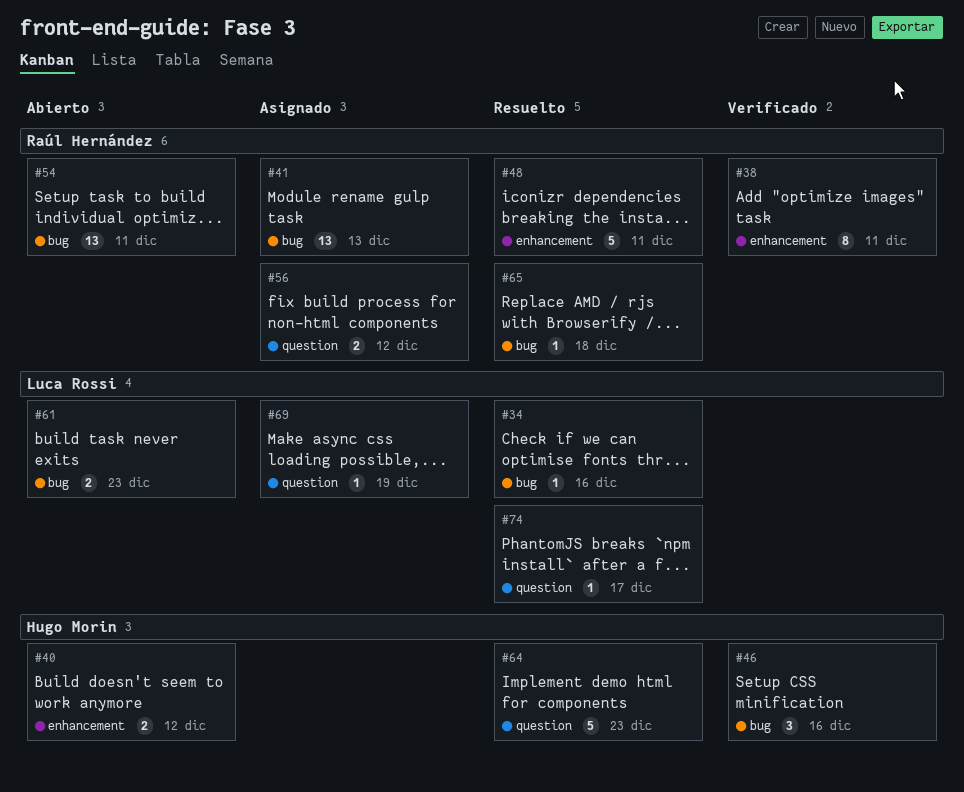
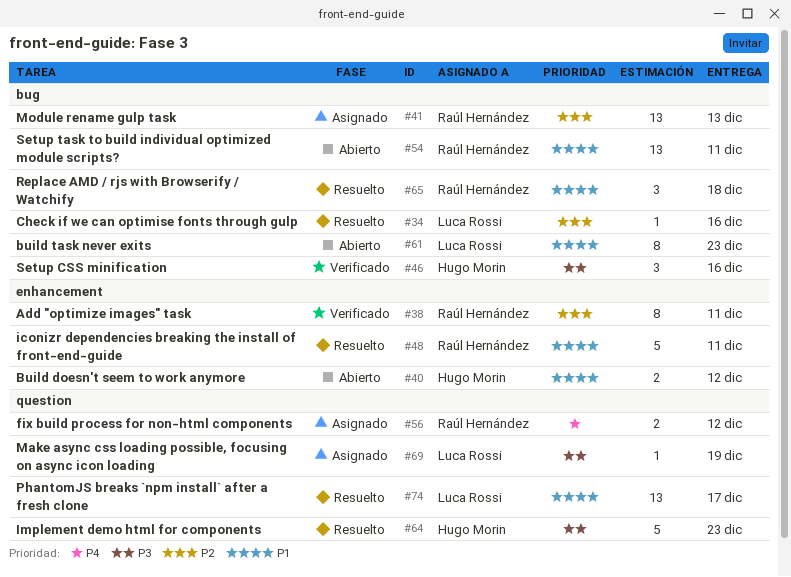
#61, estimate: 2 -> 8
#65, estimate: 1 -> 3
#74, estimate: 1 -> 13

